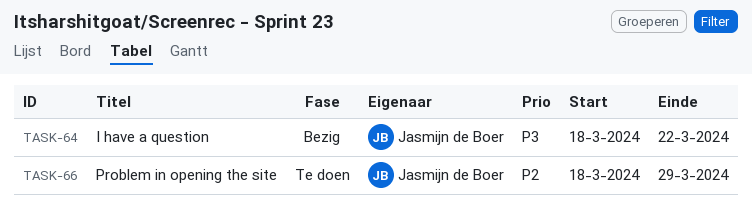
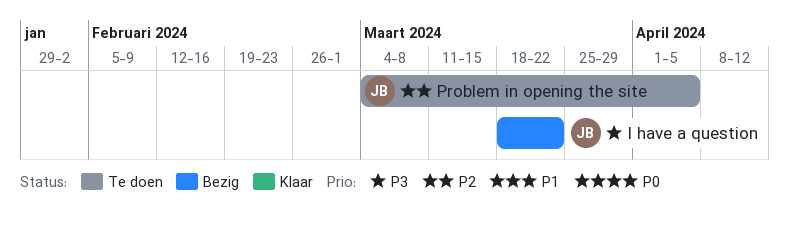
Problem in opening the site, start: Mar 18 -> Mar 4
Problem in opening the site, due: Mar 29 -> Apr 5

